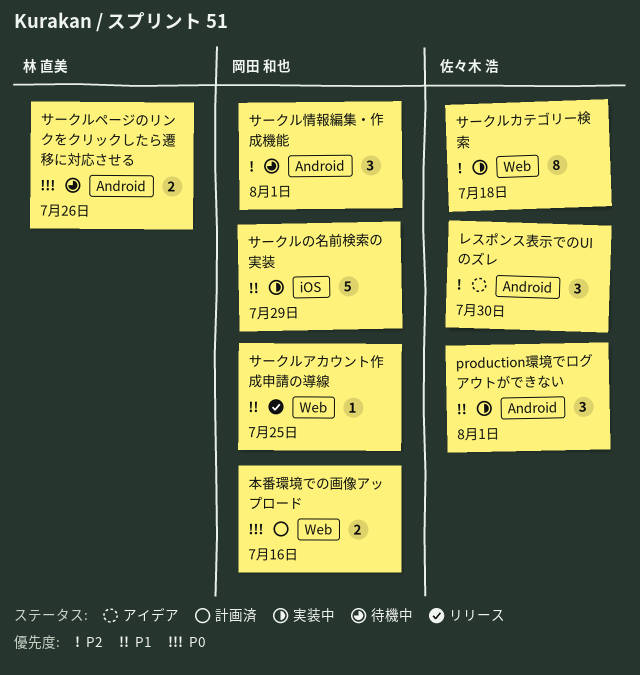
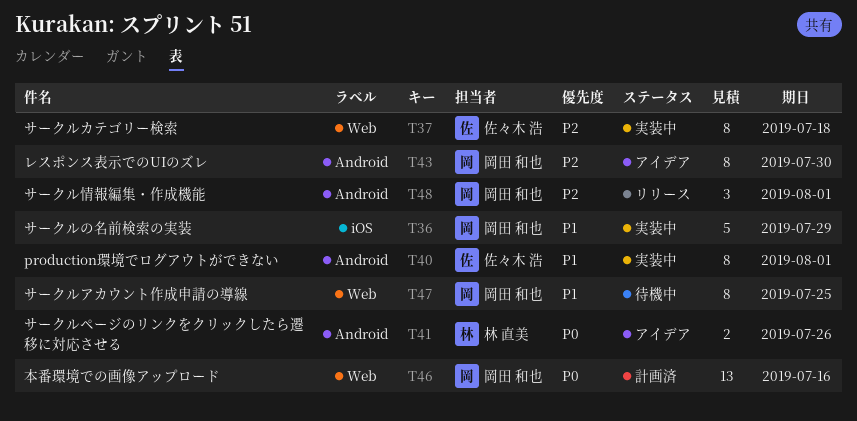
production環境でログアウトができない, estimate: 3 -> 8
サークルアカウント作成申請の導線, status: リリース -> 待機中
サークルアカウント作成申請の導線, estimate: 1 -> 8
サークルページのリンクをクリックしたら遷移に対応させる, status: 待機中 -> アイデア
サークル情報編集・作成機能, status: 待機中 -> リリース
レスポンス表示でのUIのズレ, owner: 佐々木 浩 -> 岡田 和也
レスポンス表示でのUIのズレ, estimate: 3 -> 8
本番環境での画像アップロード, estimate: 2 -> 13

